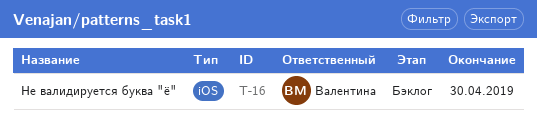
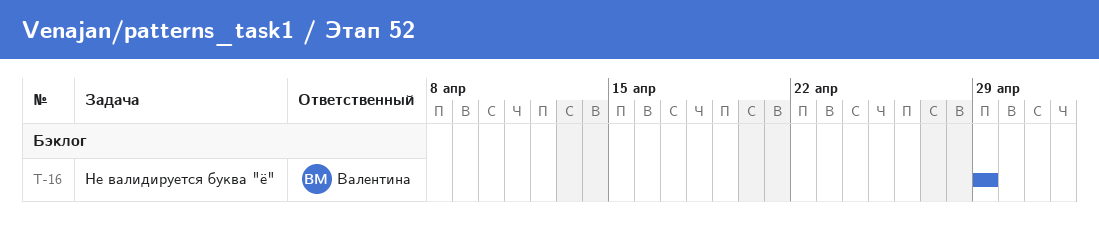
T-16, due: Apr 30 -> Apr 29

